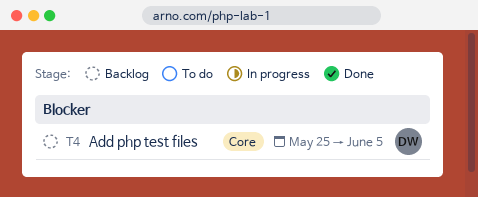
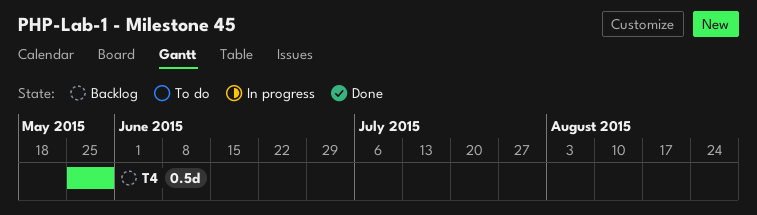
T4, due: Jun 5 -> May 29

